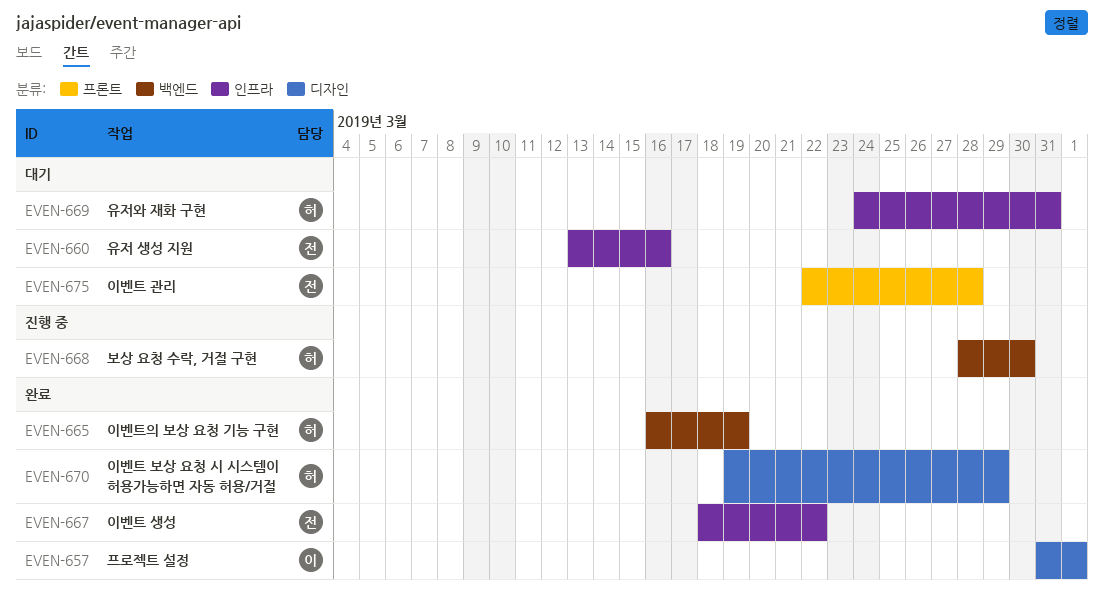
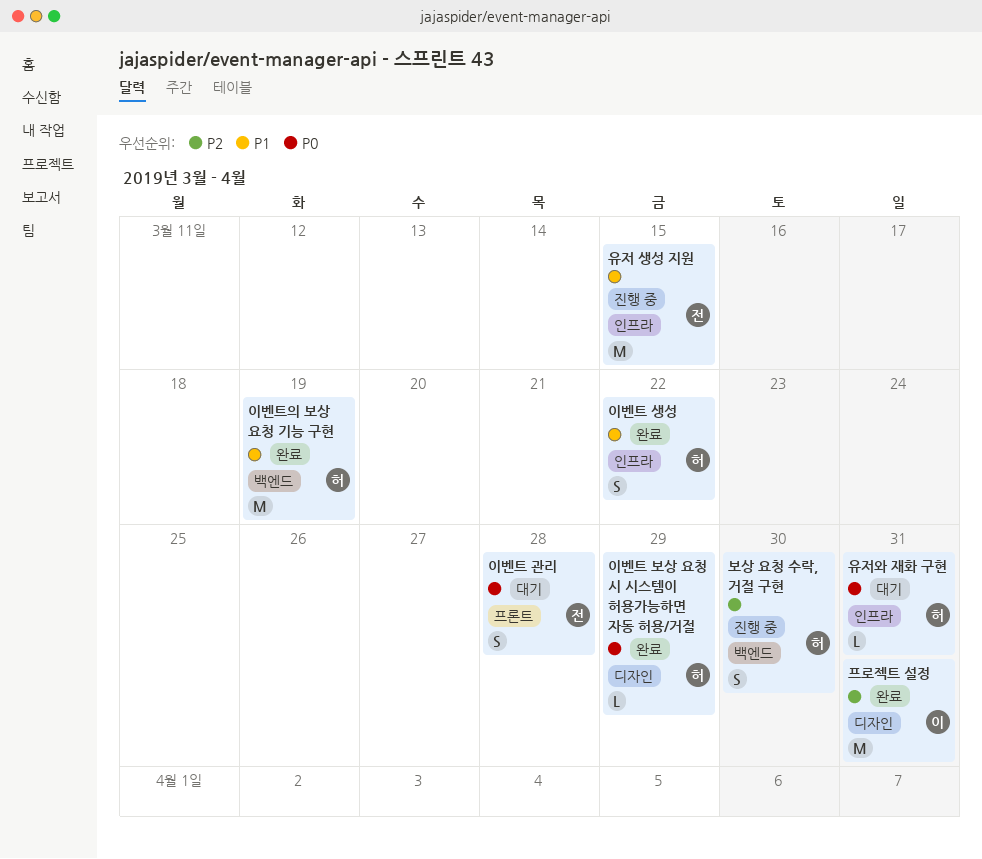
유저 생성 지원, status: 대기 -> 진행 중
유저 생성 지원, due: Mar 16 -> Mar 15
이벤트 생성, owner: 전 -> 허
프로젝트 설정, due: Apr 1 -> Mar 31

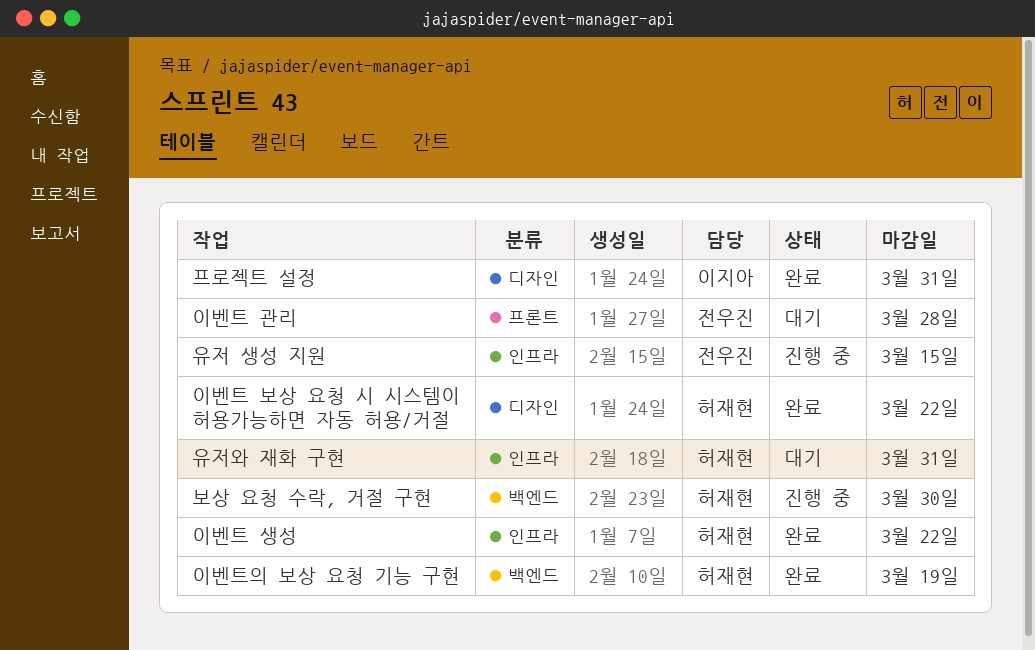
이벤트 보상 요청 시 시스템이 허용가능하면 자동 허용/거절, due: Mar 29 -> Mar 22

